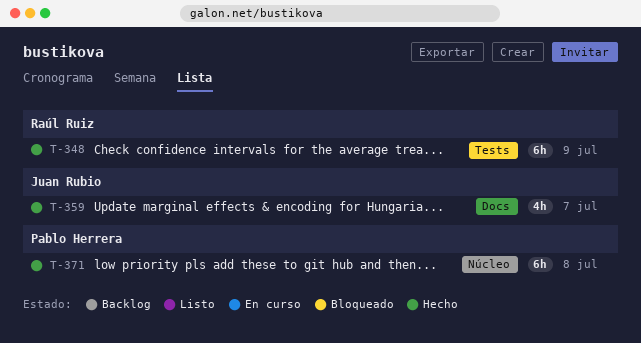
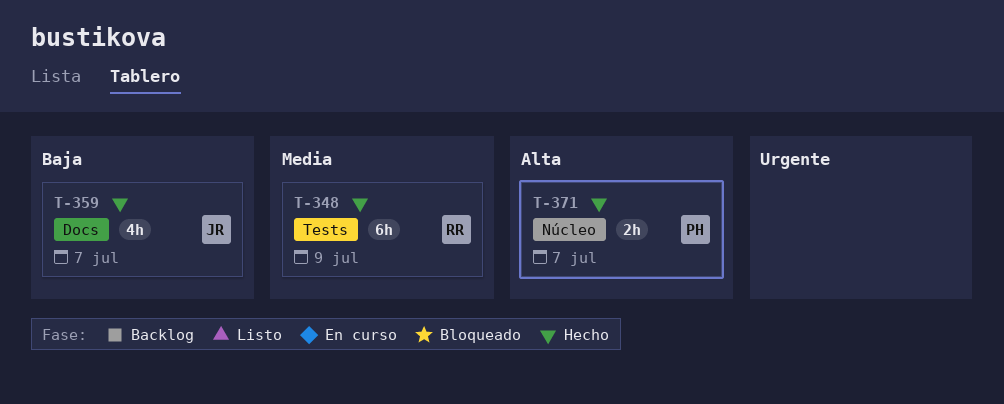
T-371, estimate: 6h -> 2h
T-371, due: Jul 8 -> Jul 7

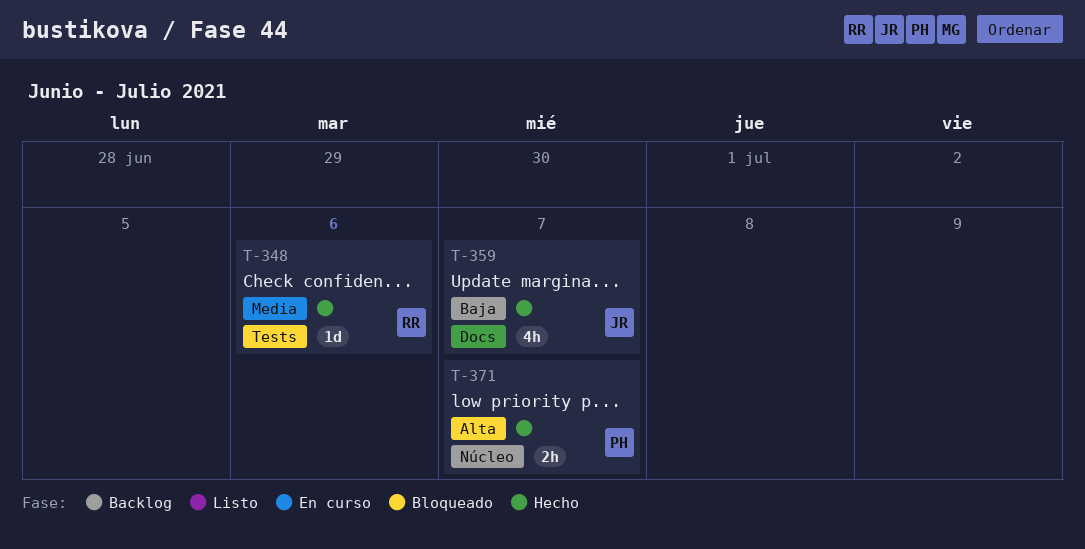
T-348, estimate: 6h -> 1d
T-348, due: Jul 9 -> Jul 6

